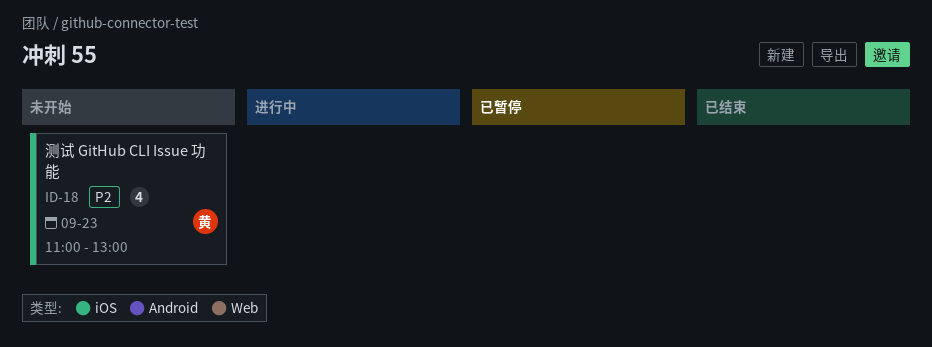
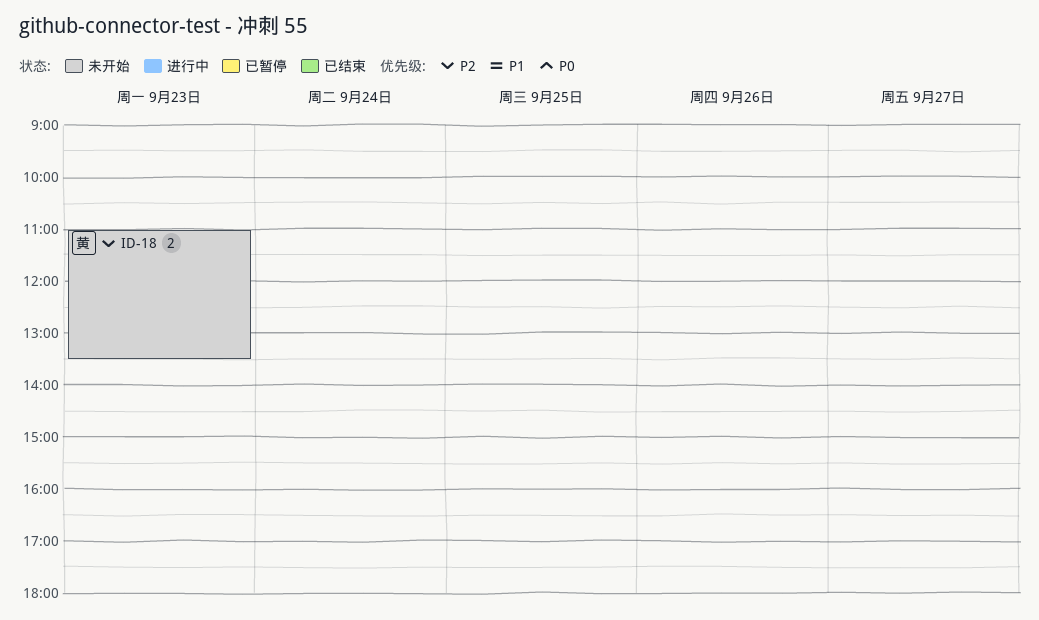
ID-18, estimate: 4 -> 2
ID-18, ends: 13:00 -> 13:30

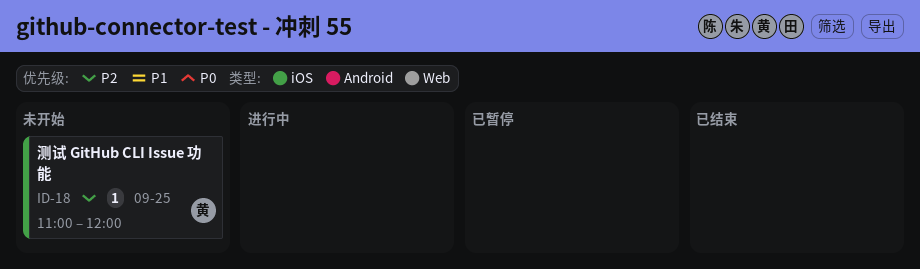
ID-18, estimate: 2 -> 1
ID-18, day: Sep 23 -> Sep 25
ID-18, ends: 13:30 -> 12:00

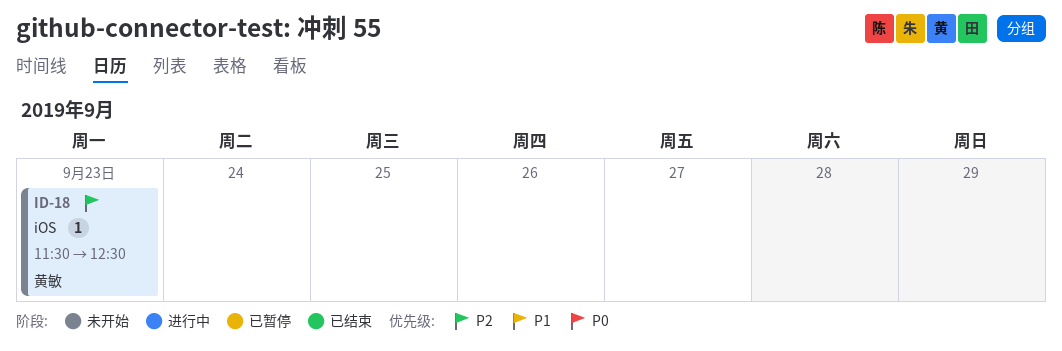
ID-18, day: Sep 25 -> Sep 23
ID-18, begins: 11:00 -> 11:30
ID-18, ends: 12:00 -> 12:30

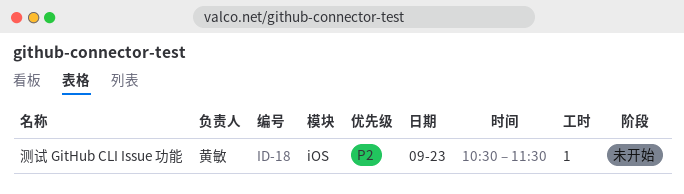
ID-18, begins: 11:30 -> 10:30
ID-18, ends: 12:30 -> 11:30

